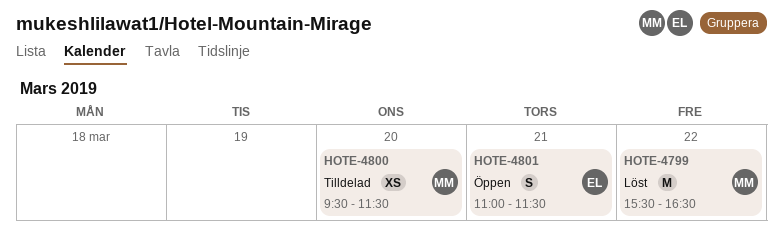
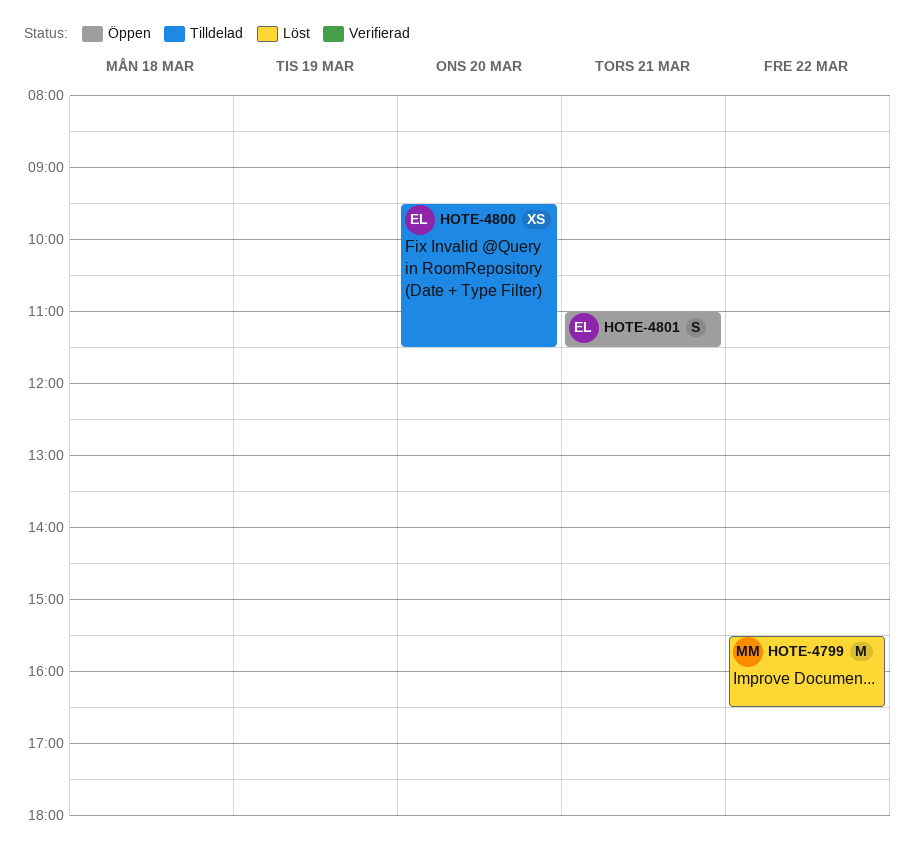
HOTE-4800, owner: MM -> EL

